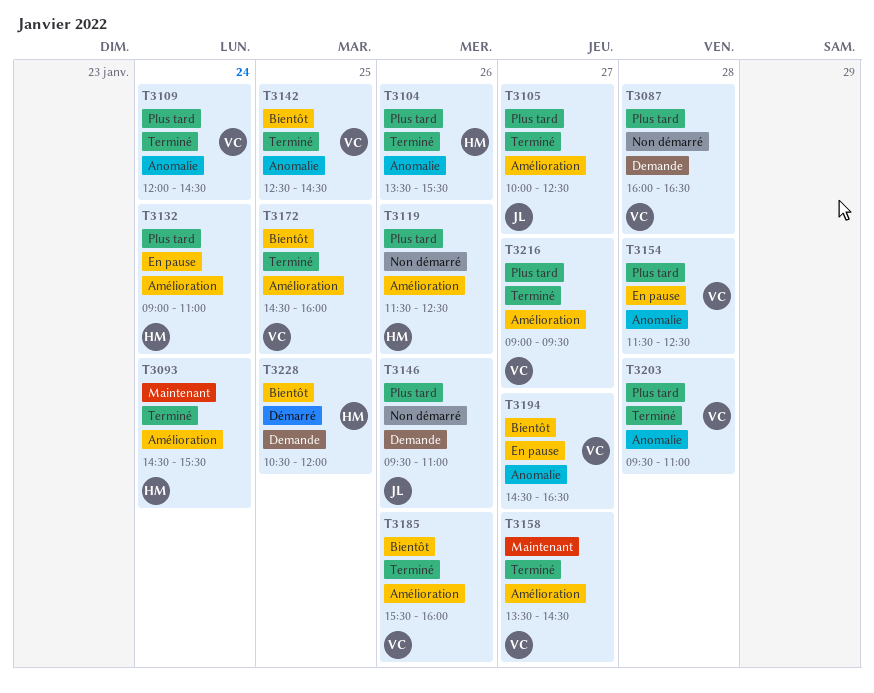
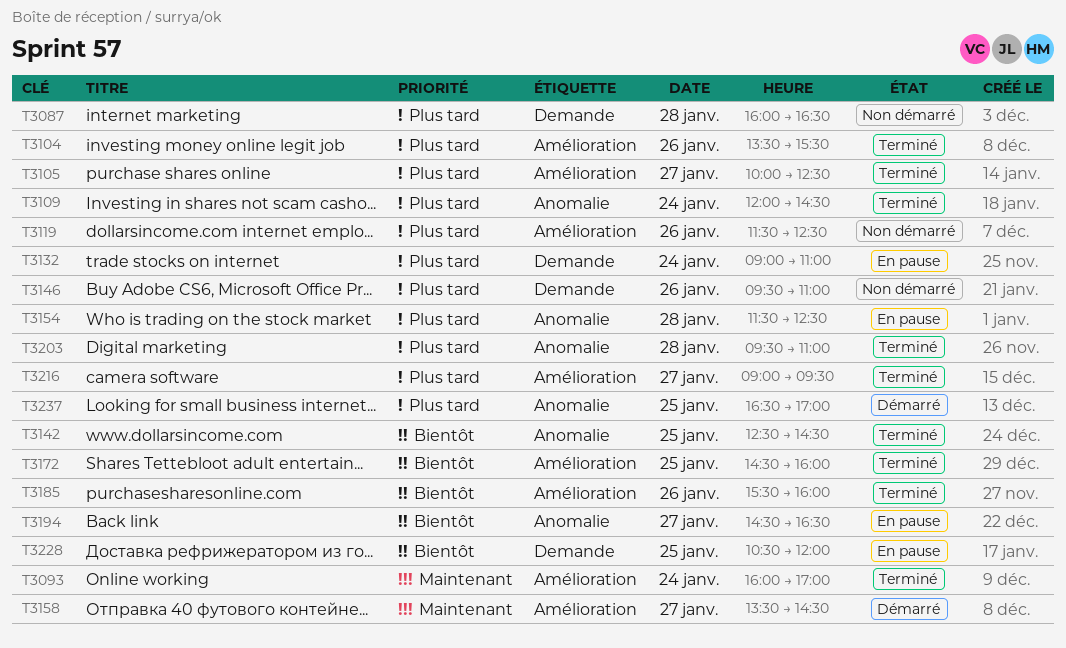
T3093, begins: 14:30 -> 16:00
T3093, ends: 15:30 -> 17:00
T3104, label: Anomalie -> Amélioration
T3132, label: Amélioration -> Demande
T3158, status: Terminé -> Démarré
T3228, status: Démarré -> En pause
T3237: none -> present

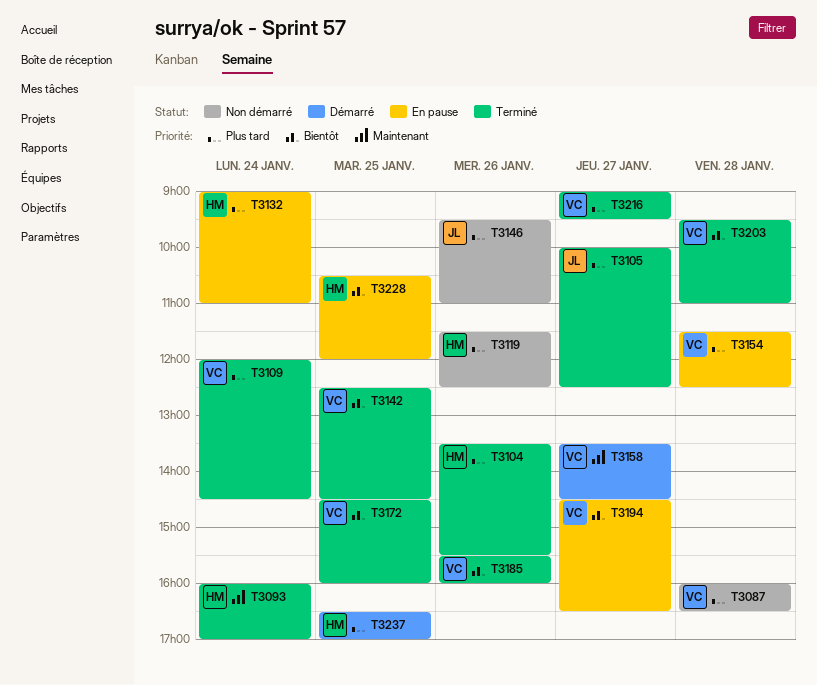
T3203, priority: Plus tard -> Bientôt

